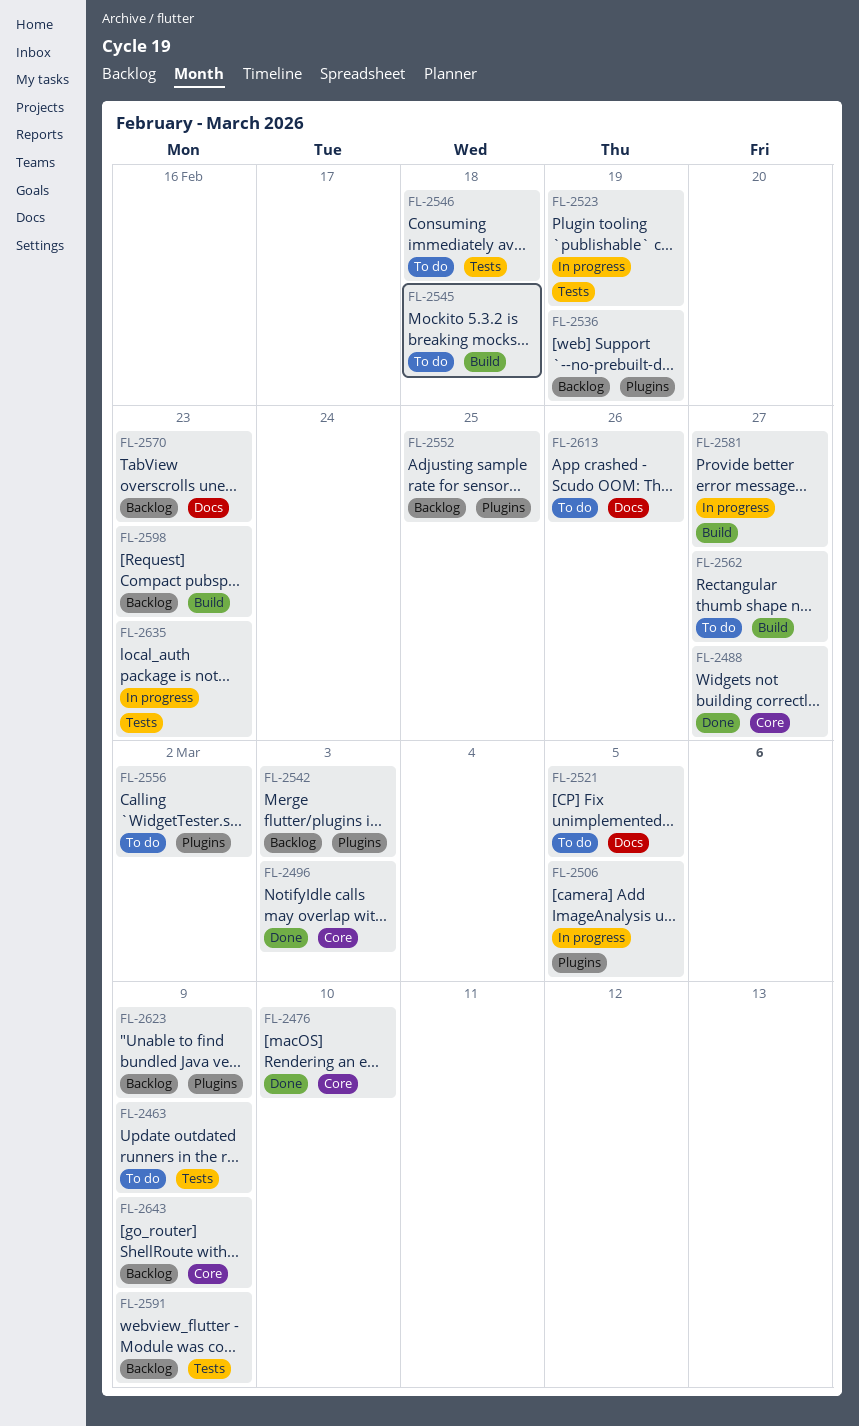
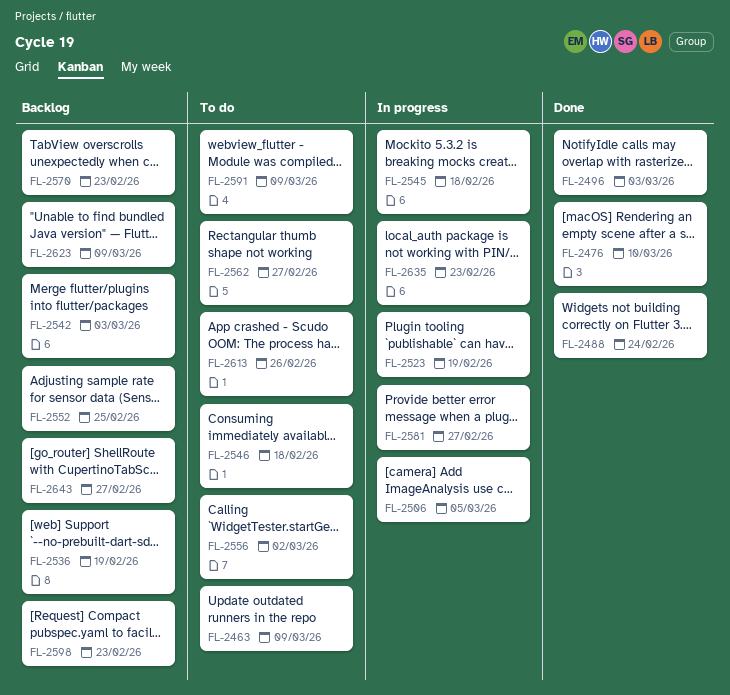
FL-2488, due: Feb 27 -> Feb 24
FL-2521: present -> none
FL-2545, status: To do -> In progress
FL-2591, status: Backlog -> To do
FL-2643, due: Mar 9 -> Feb 27

